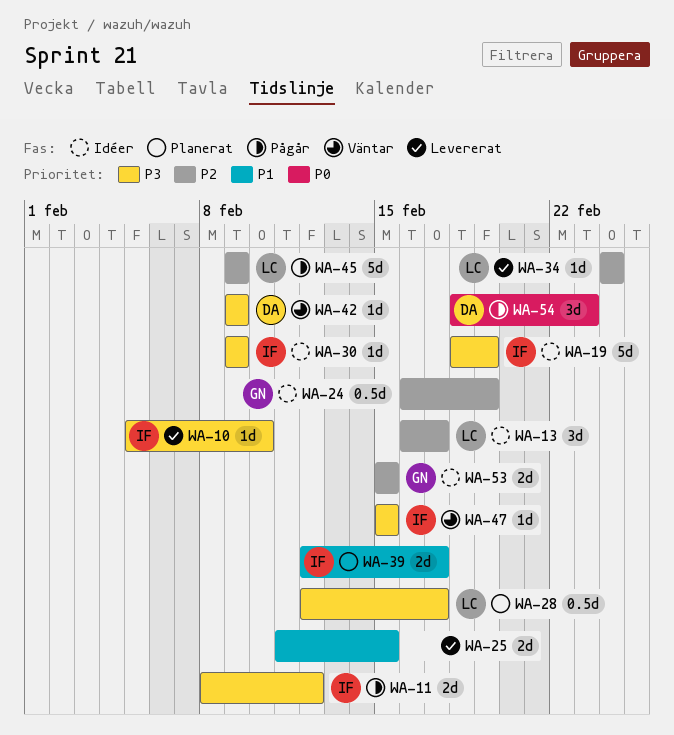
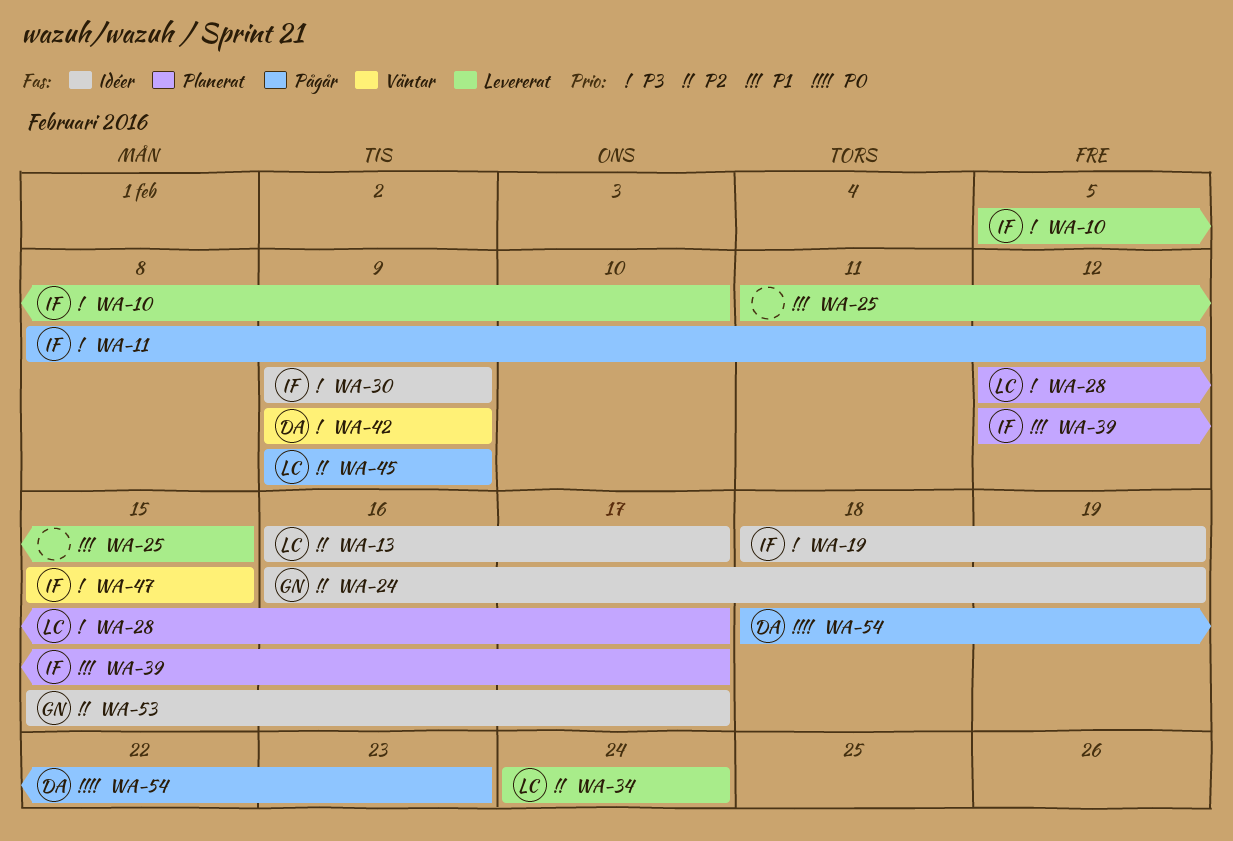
WA-53, due: Feb 15 -> Feb 17

